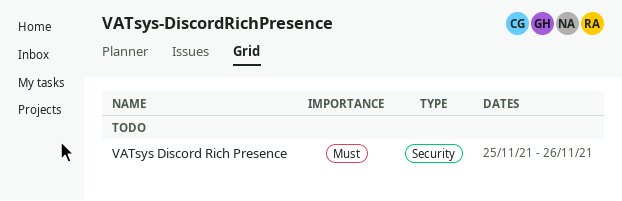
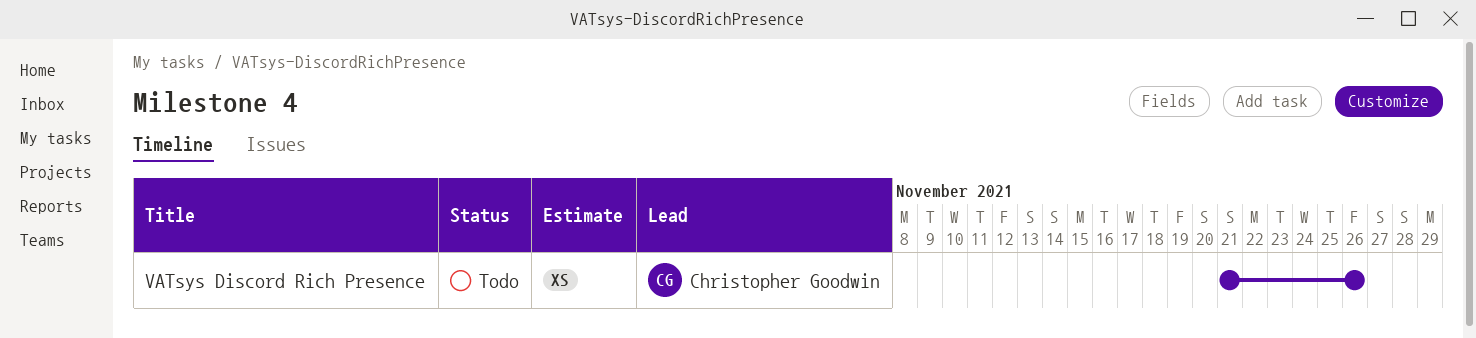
VATsys Discord Rich Presence, start: Nov 25 -> Nov 21

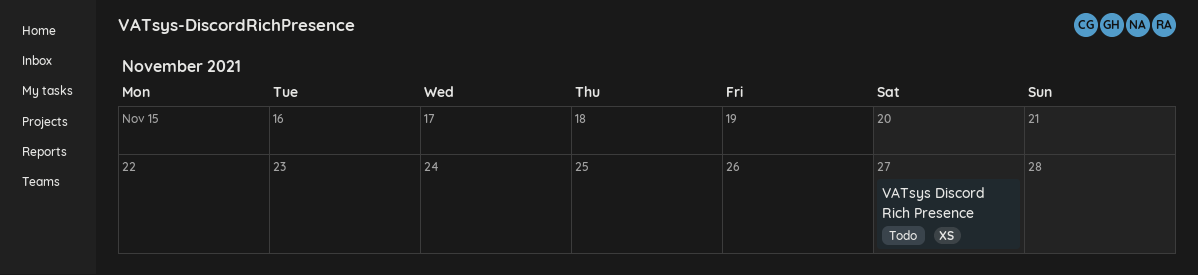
VATsys Discord Rich Presence, due: Nov 26 -> Nov 27

